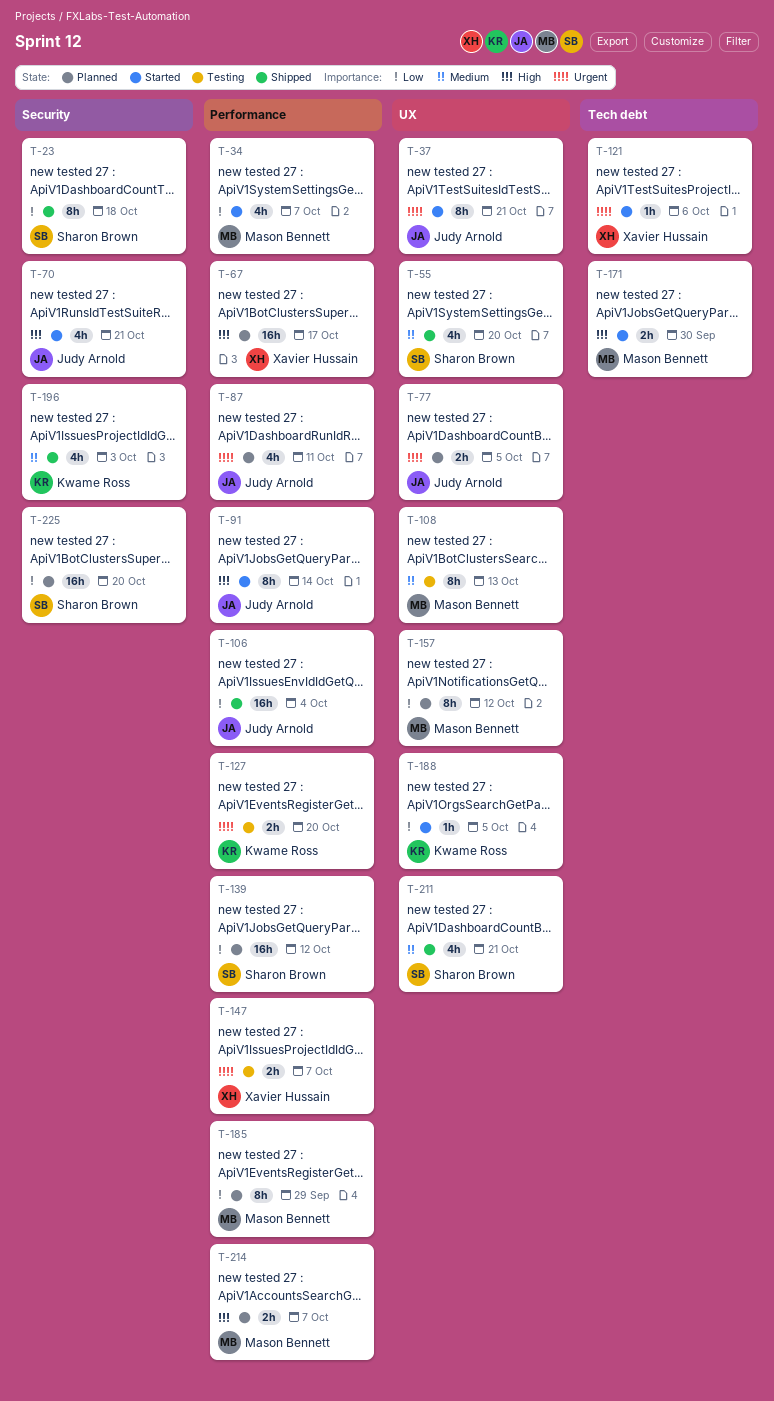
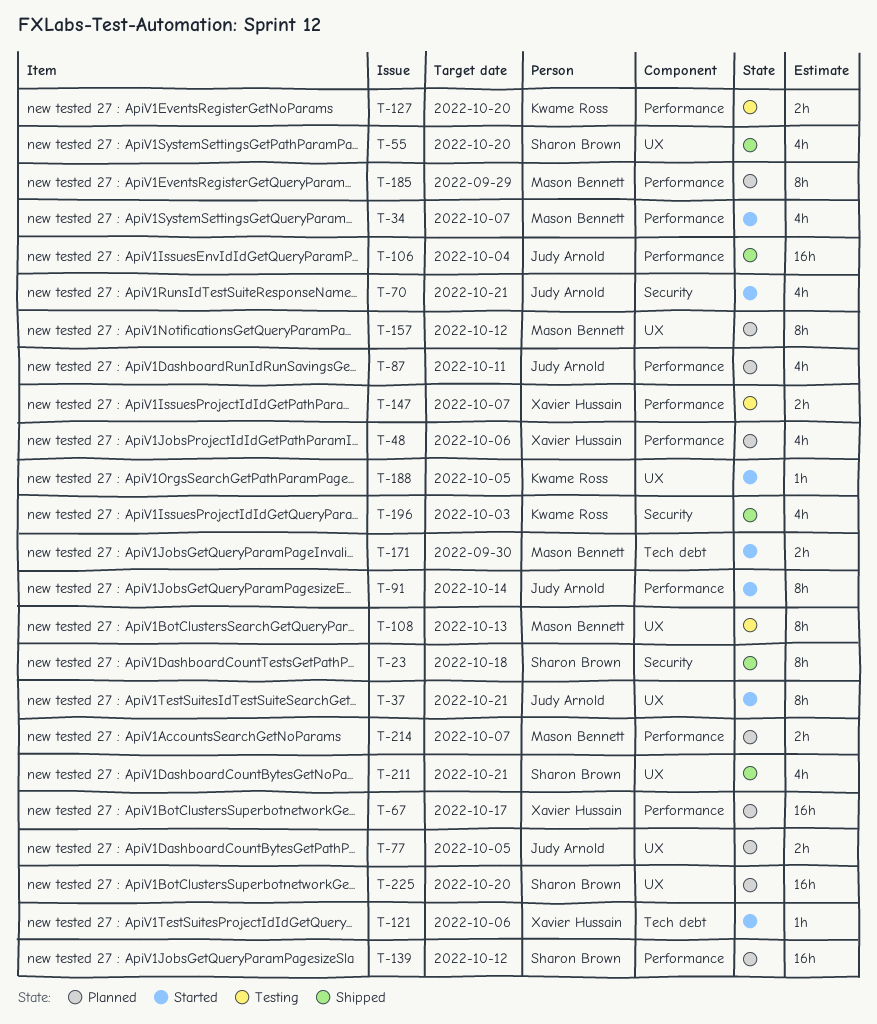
T-48: none -> present
T-225, label: Security -> UX

